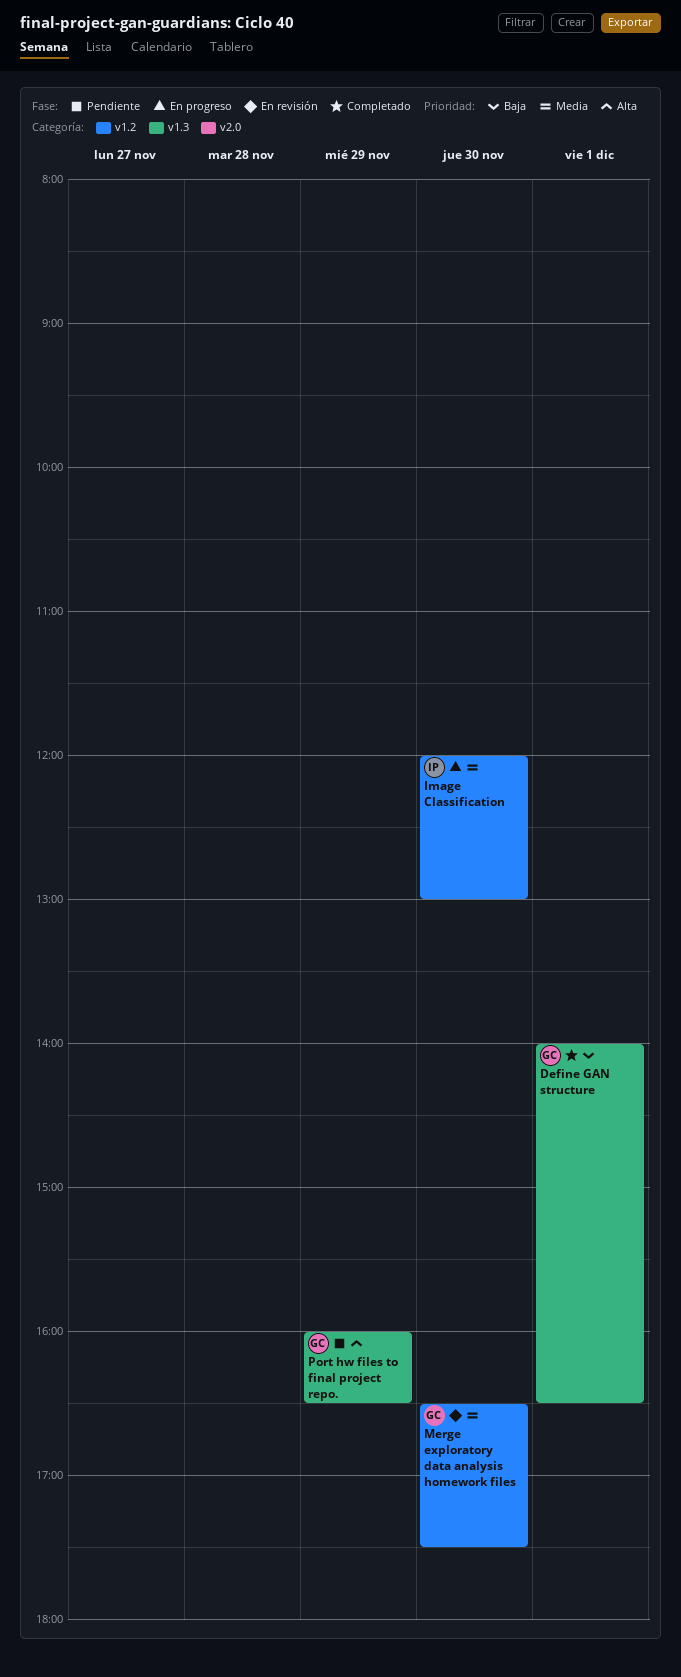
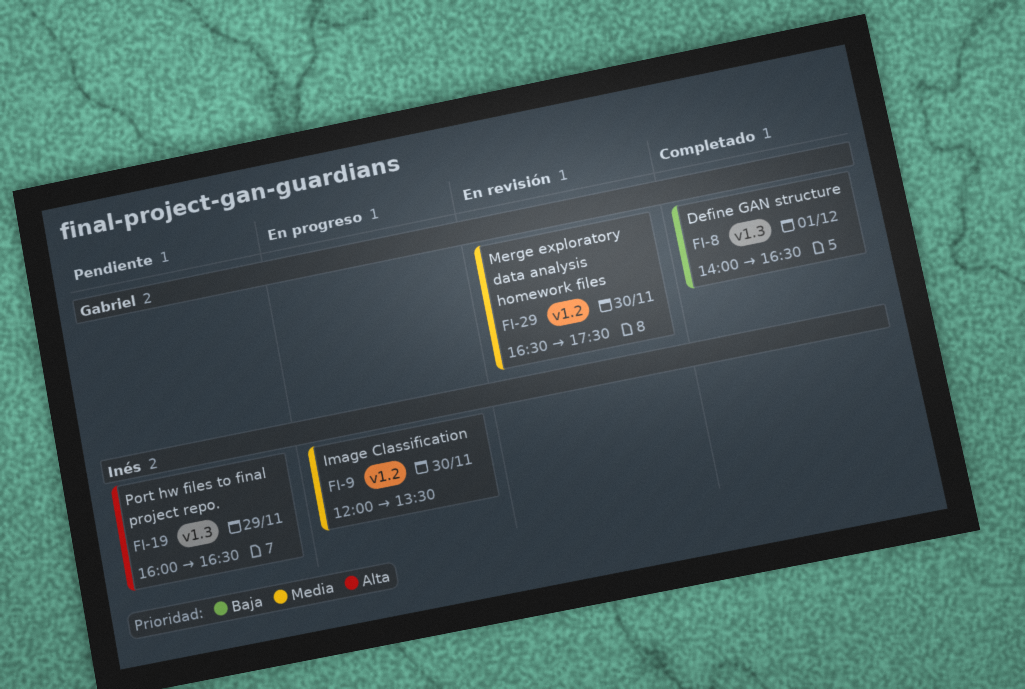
Image Classification, ends: 13:00 -> 13:30
Port hw files to final project repo., owner: Gabriel -> Inés

